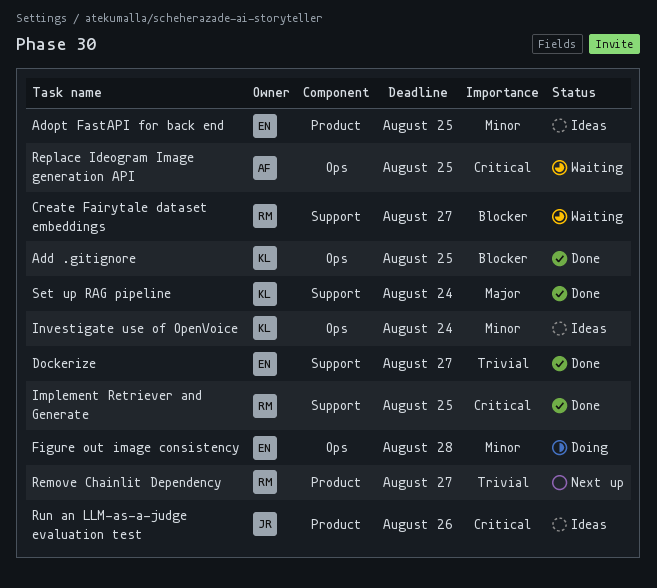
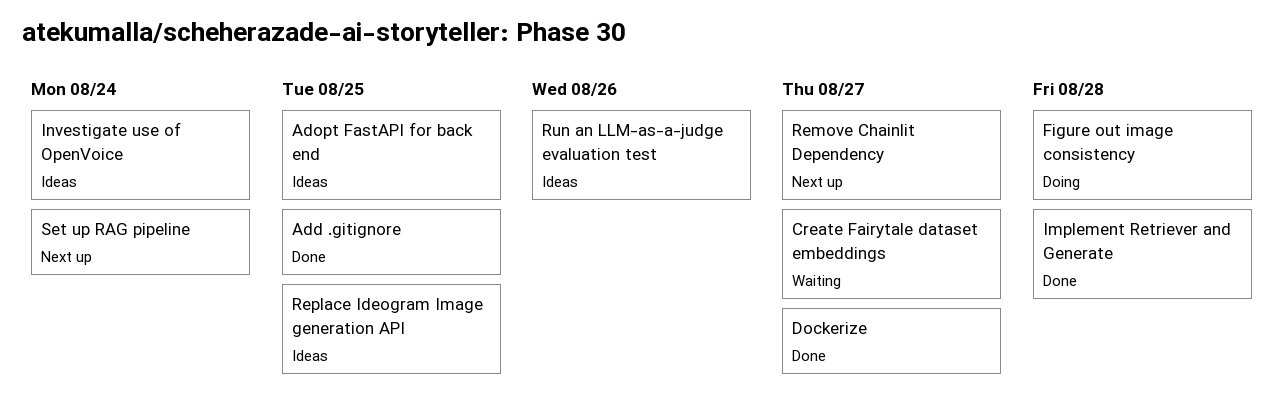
Implement Retriever and Generate, due: Aug 25 -> Aug 28
Replace Ideogram Image generation API, status: Waiting -> Ideas
Set up RAG pipeline, status: Done -> Next up

